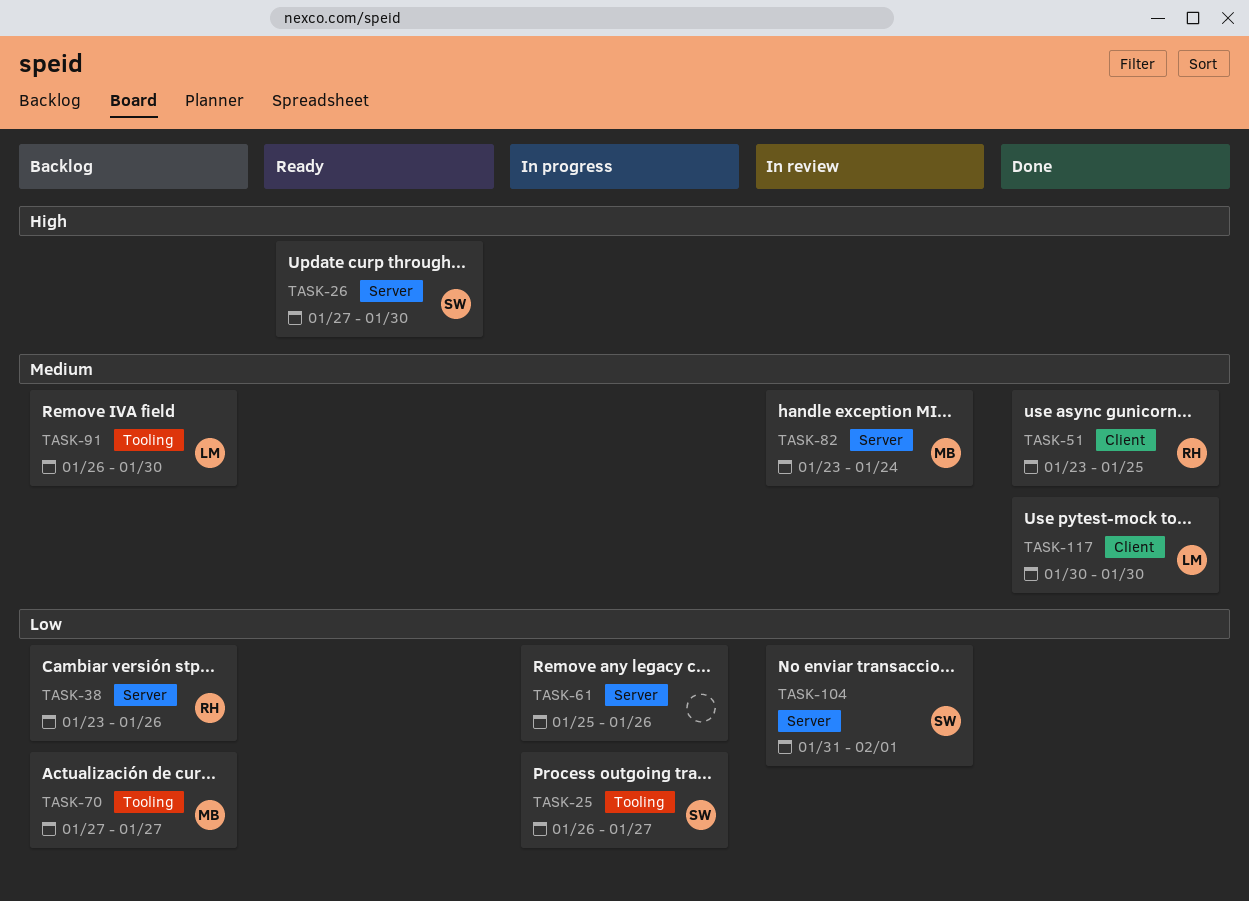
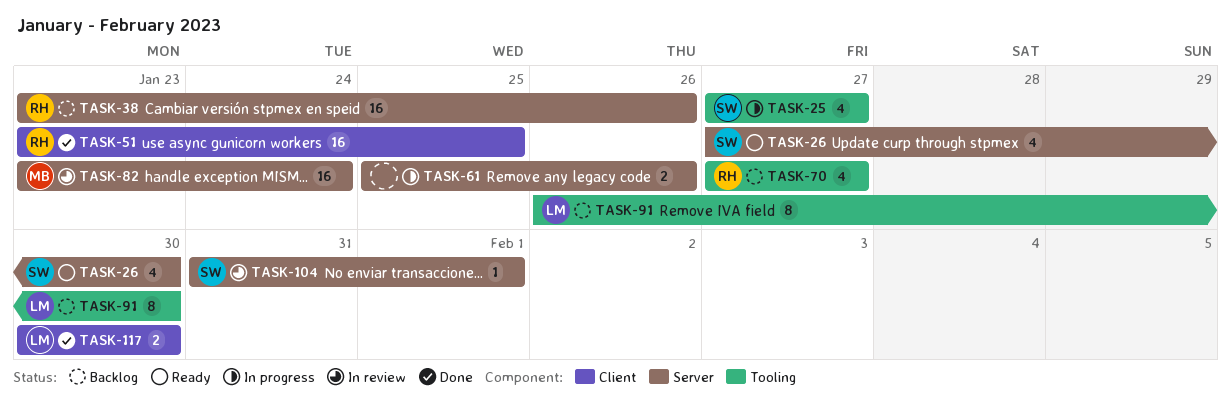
TASK-25, start: Jan 26 -> Jan 27
TASK-70, owner: MB -> RH

